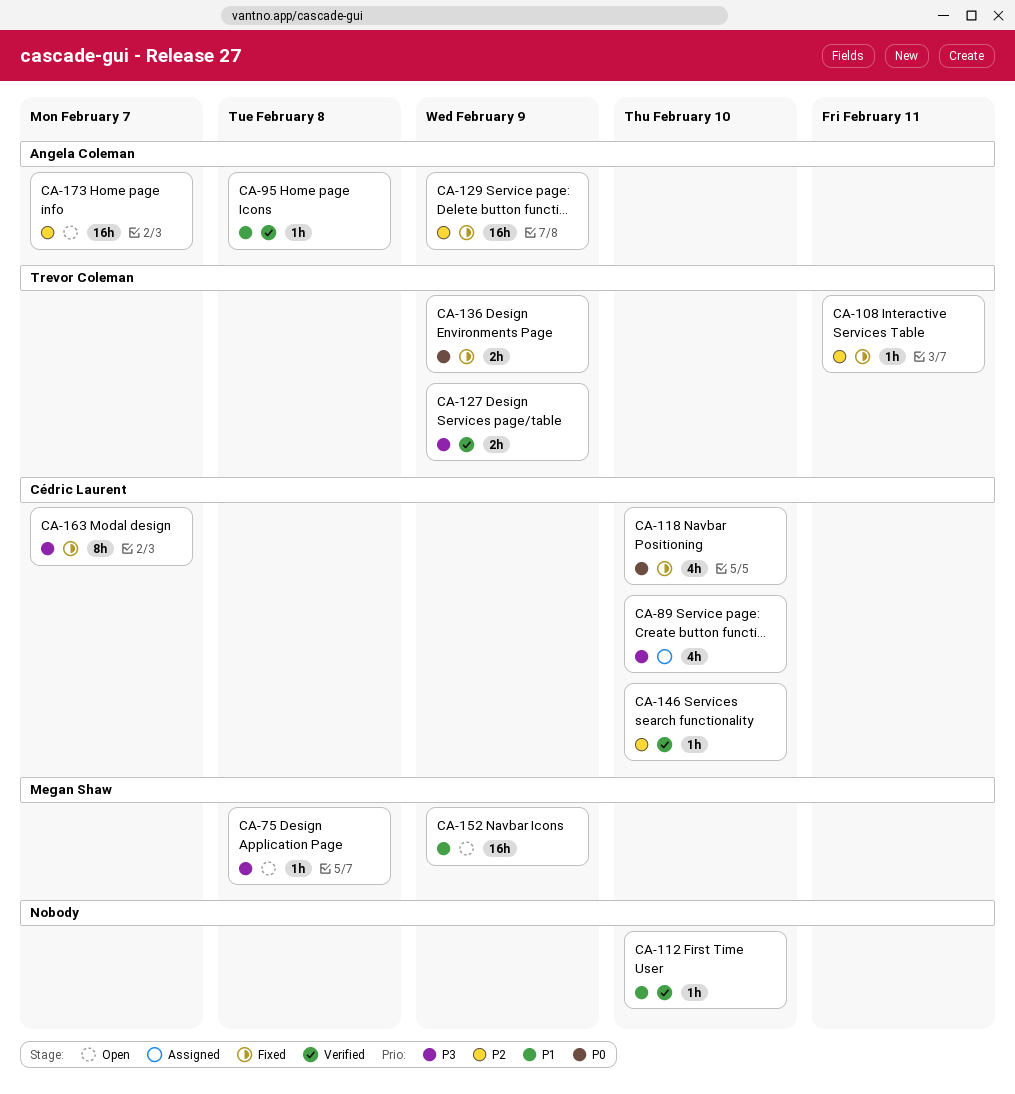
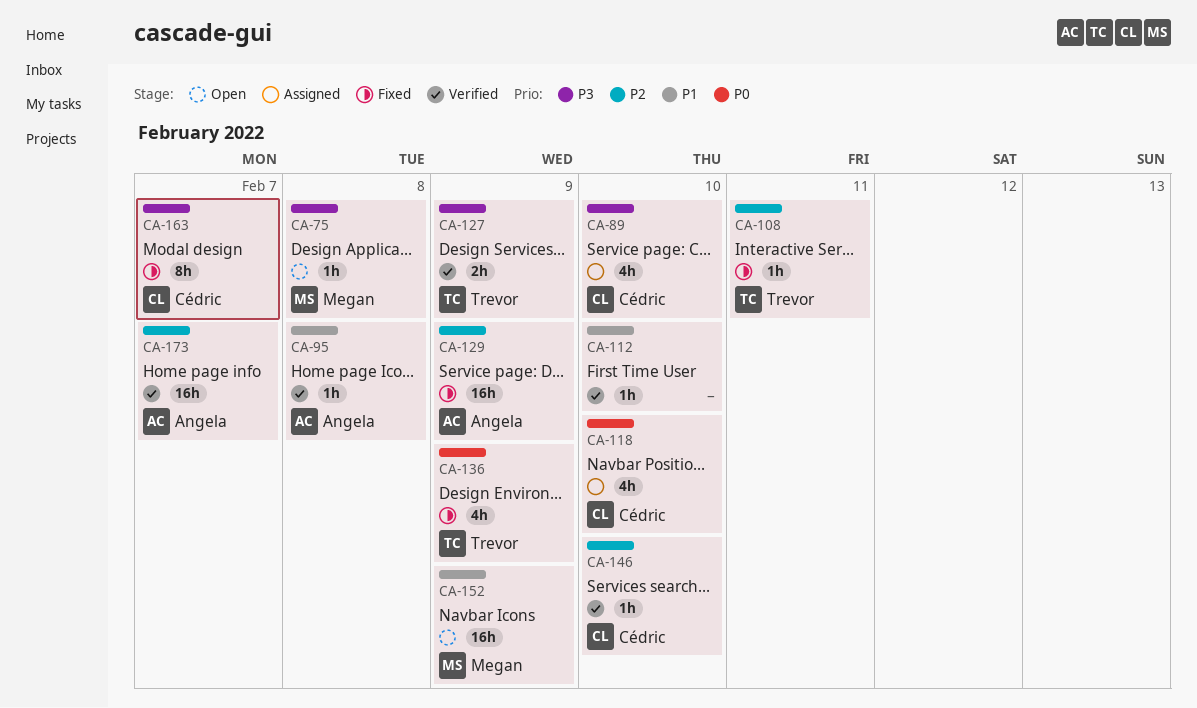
CA-118, status: Fixed -> Assigned
CA-136, estimate: 2h -> 4h
CA-173, status: Open -> Verified

